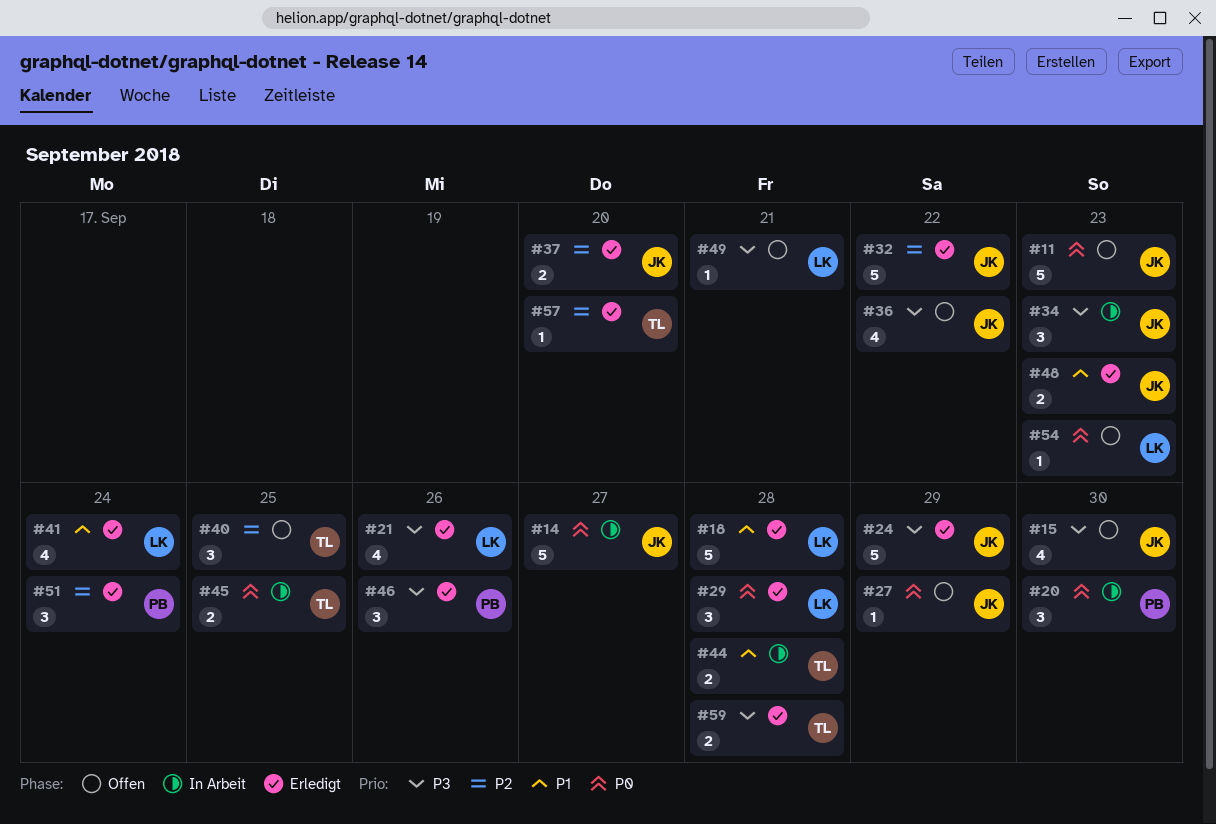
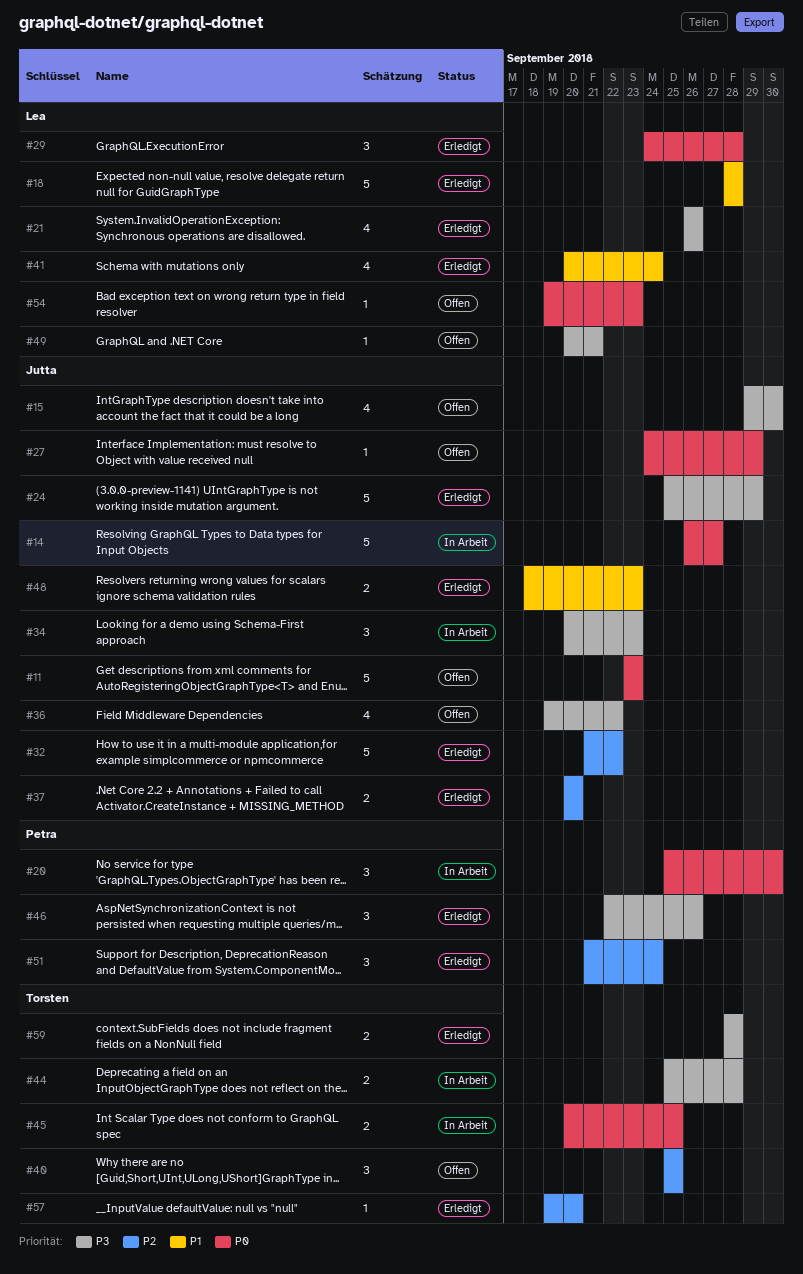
#44, priority: P1 -> P3

